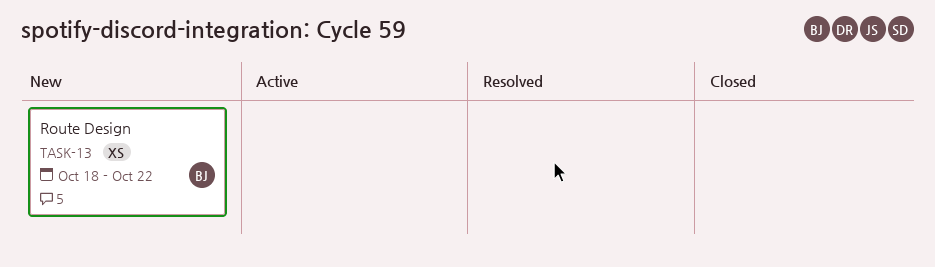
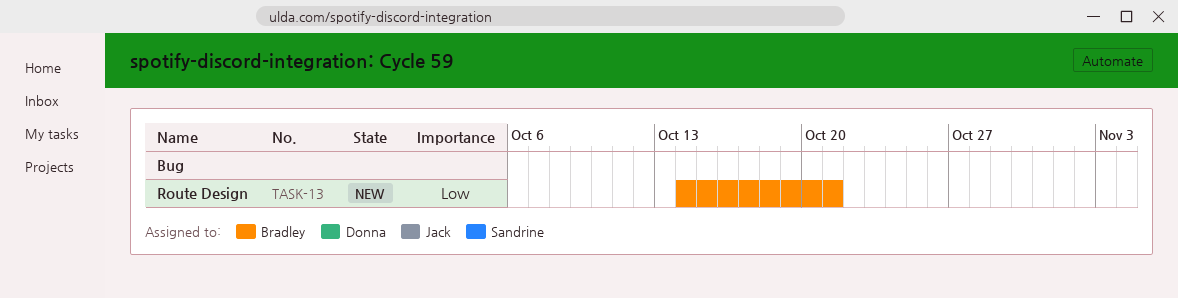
TASK-13, start: Oct 18 -> Oct 14
TASK-13, due: Oct 22 -> Oct 21

